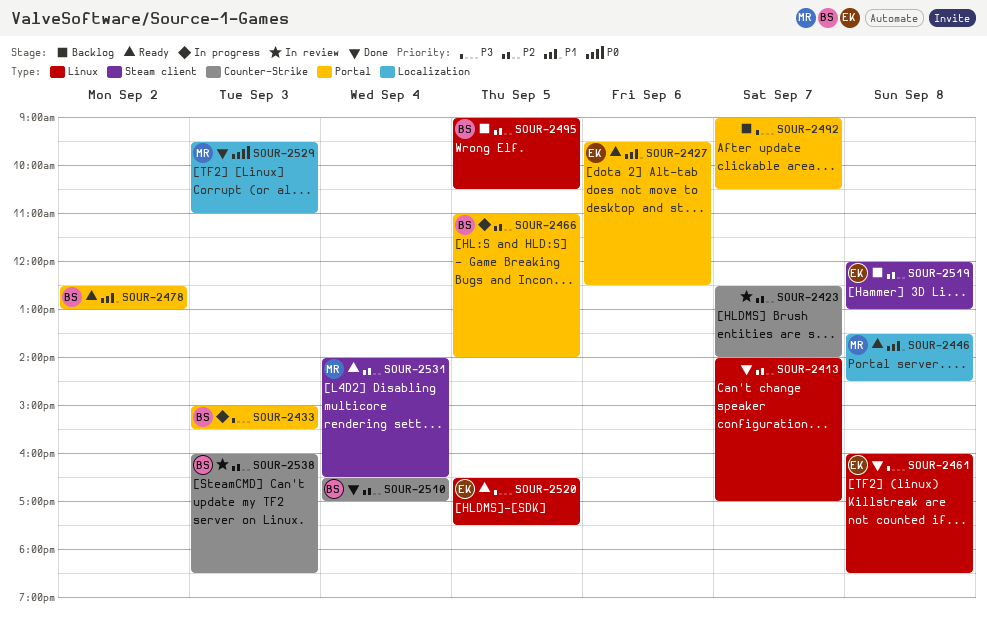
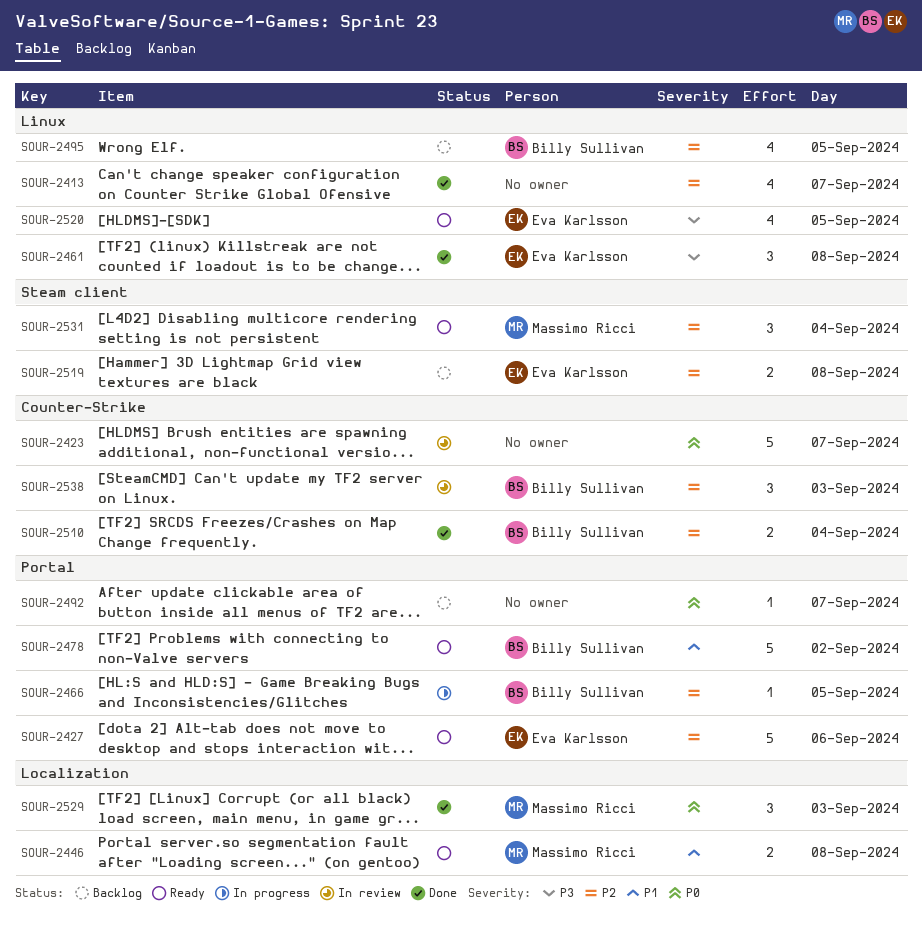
SOUR-2423, priority: P2 -> P0
SOUR-2427, priority: P1 -> P2
SOUR-2433: present -> none
SOUR-2492, priority: P3 -> P0

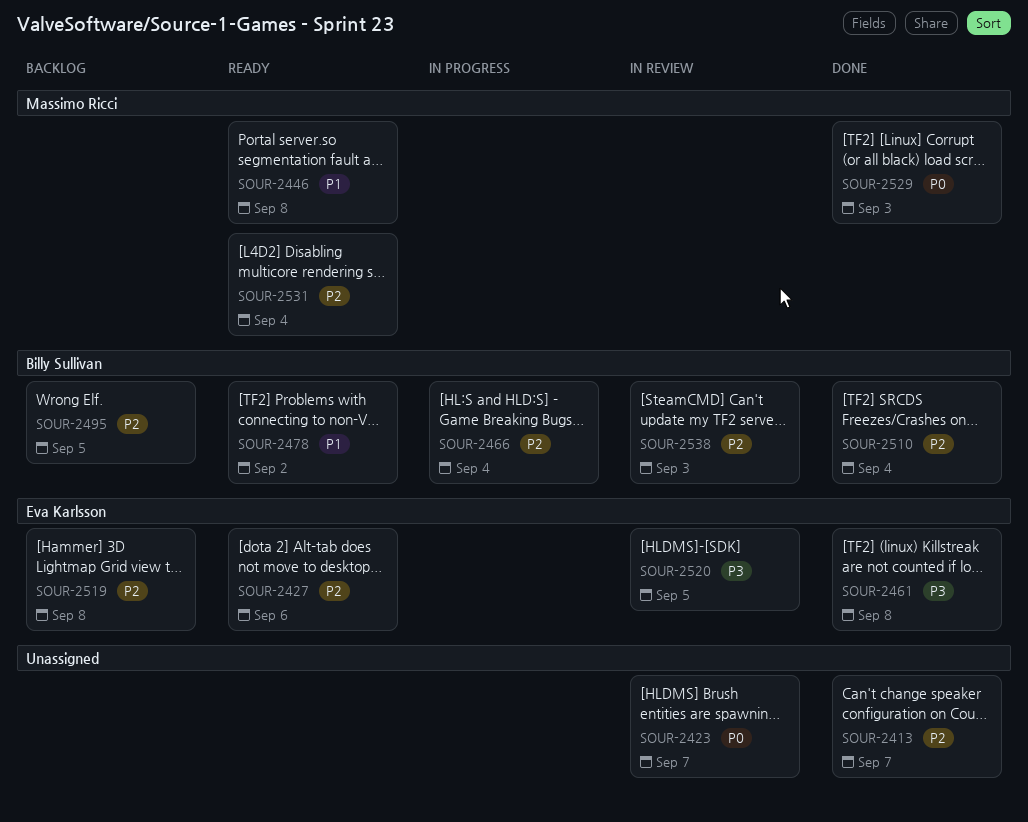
SOUR-2466, day: Sep 5 -> Sep 4
SOUR-2492: present -> none
SOUR-2520, status: Ready -> In review

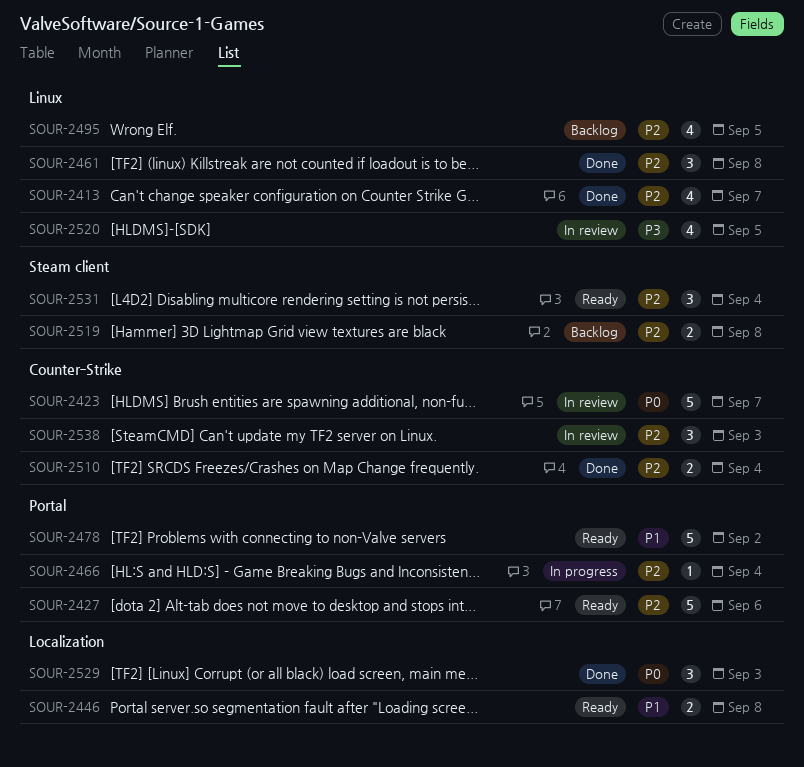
SOUR-2461, priority: P3 -> P2

